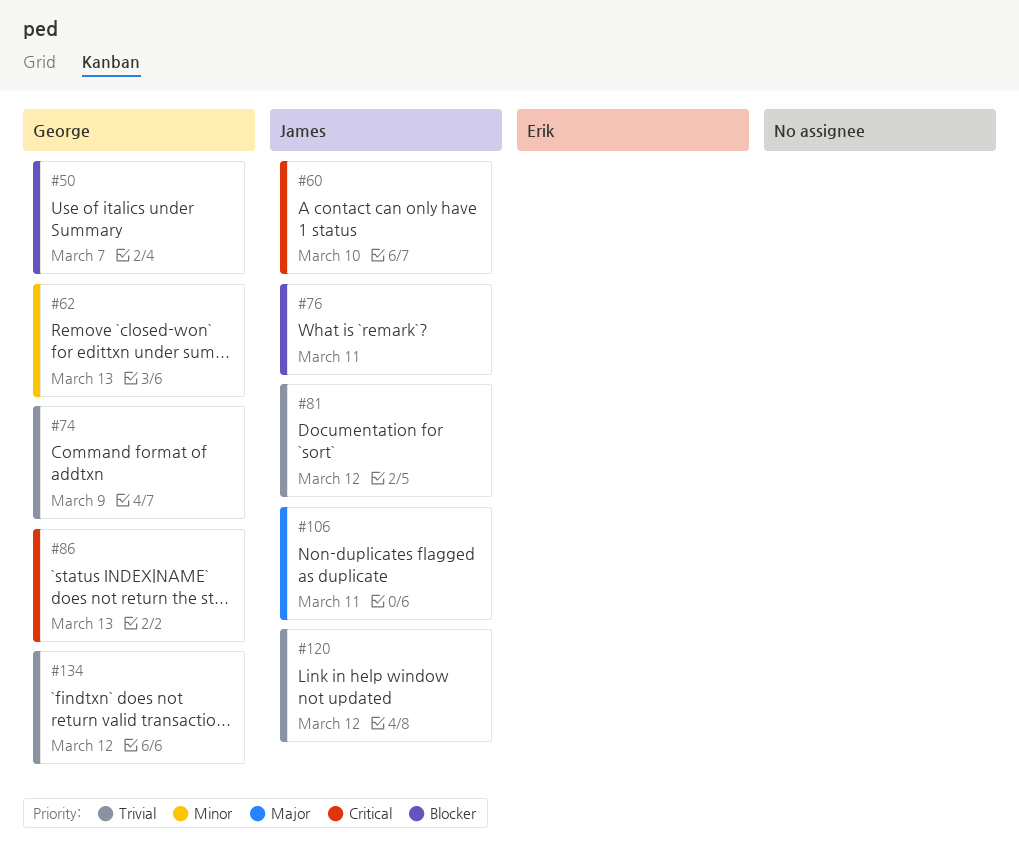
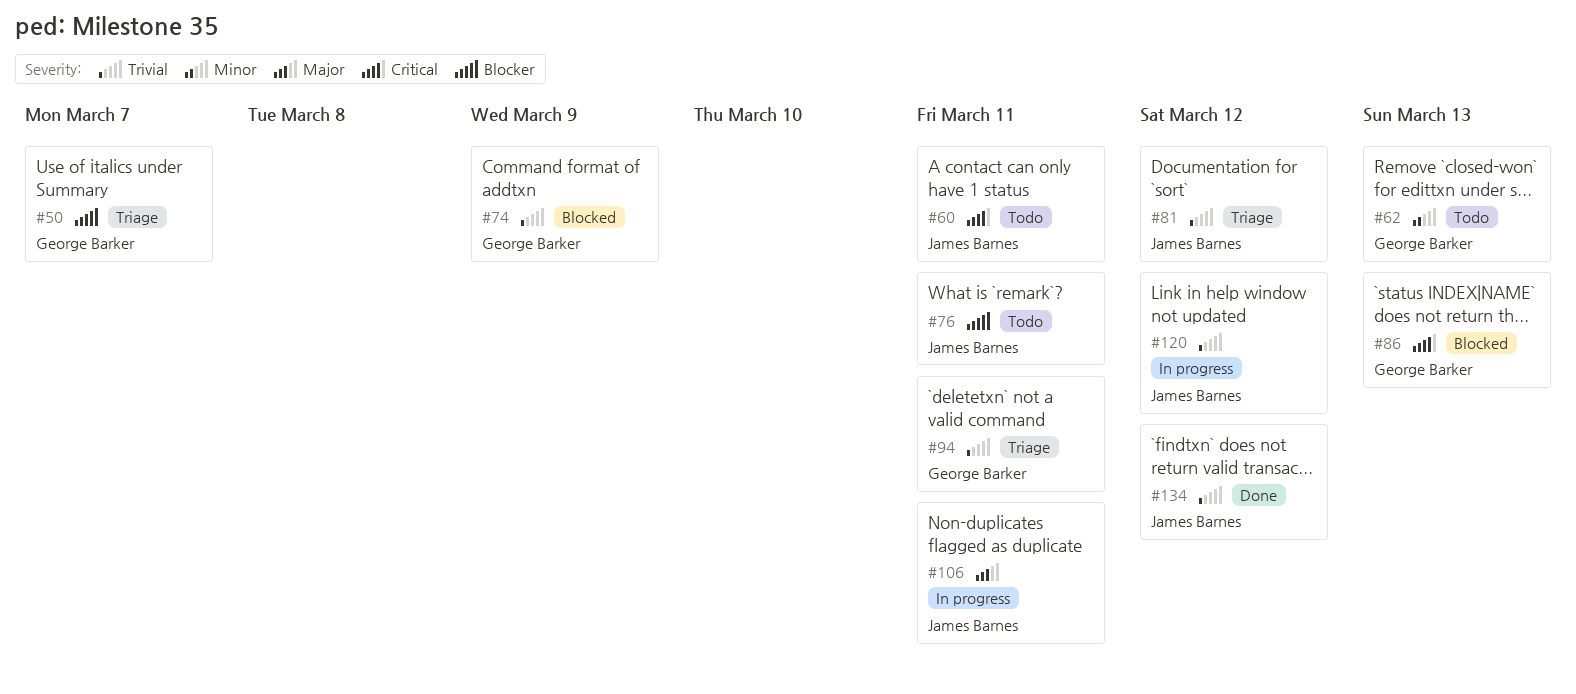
#60, due: Mar 10 -> Mar 11
#94: none -> present
#134, owner: George Barker -> James Barnes

